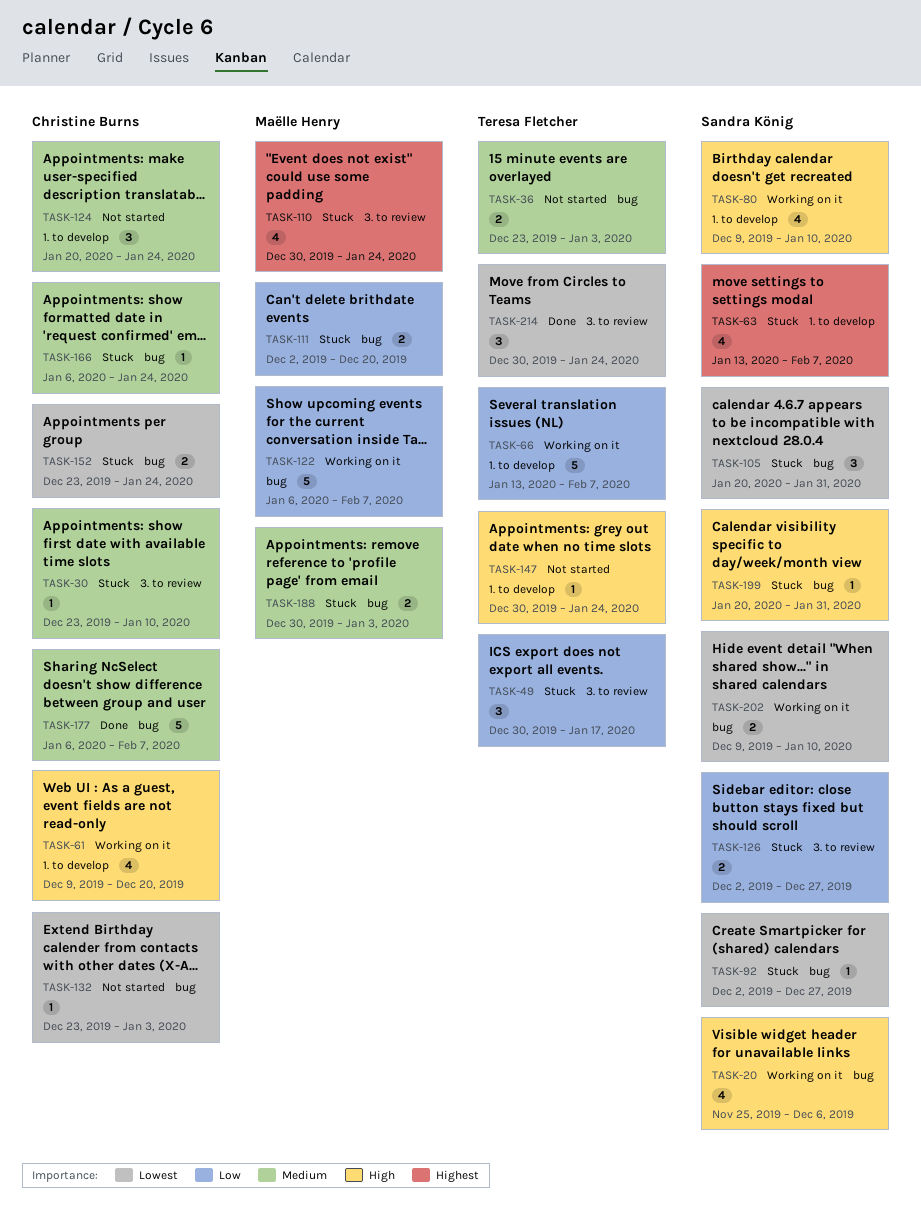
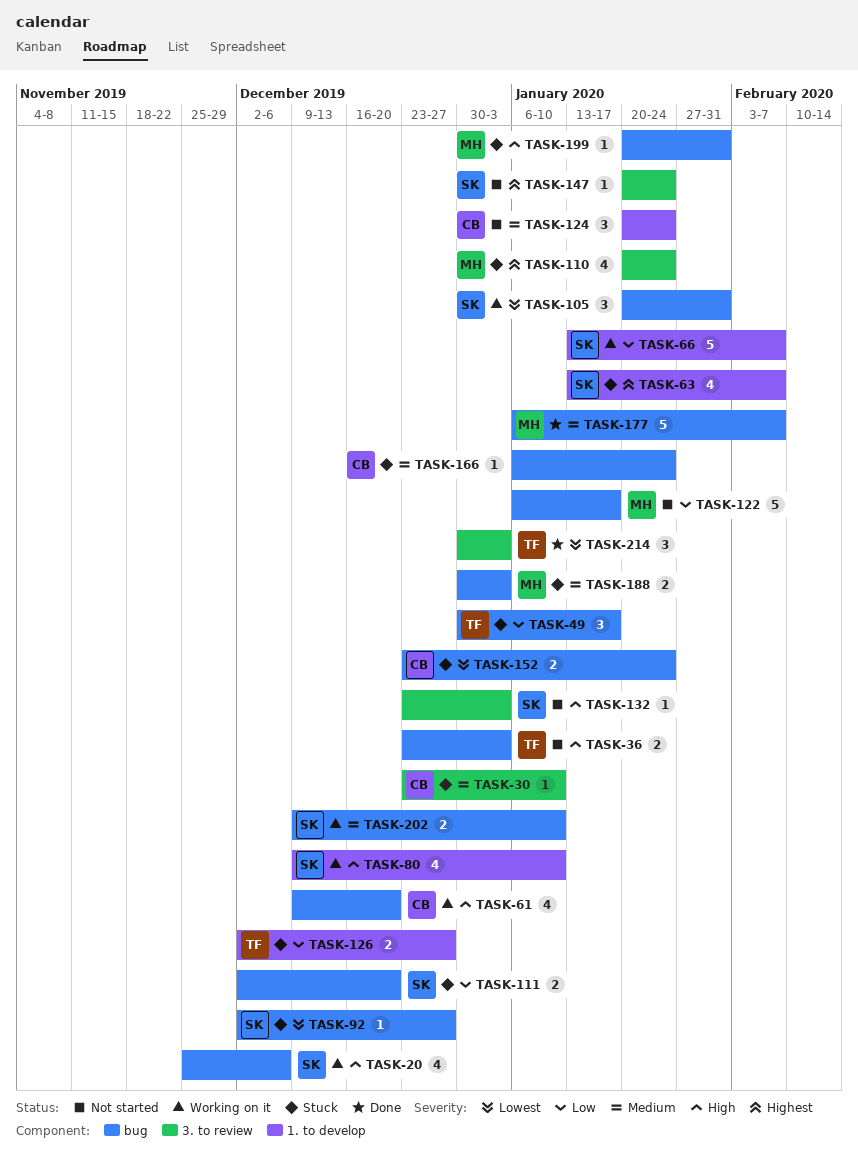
TASK-36, priority: Medium -> High
TASK-49, label: 3. to review -> bug
TASK-61, label: 1. to develop -> bug
TASK-66, owner: Teresa Fletcher -> Sandra König
TASK-105, status: Stuck -> Working on it
TASK-110, start: Dec 30 -> Jan 20
TASK-111, owner: Maëlle Henry -> Sandra König
TASK-122, status: Working on it -> Not started
TASK-122, due: Feb 7 -> Jan 17
TASK-126, owner: Sandra König -> Teresa Fletcher
TASK-126, label: 3. to review -> 1. to develop
TASK-132, owner: Christine Burns -> Sandra König
TASK-132, priority: Lowest -> High
TASK-132, label: bug -> 3. to review
TASK-147, owner: Teresa Fletcher -> Sandra König
TASK-147, priority: High -> Highest
TASK-147, label: 1. to develop -> 3. to review
TASK-147, start: Dec 30 -> Jan 20
TASK-177, owner: Christine Burns -> Maëlle Henry
TASK-199, owner: Sandra König -> Maëlle Henry
TASK-202, priority: Lowest -> Medium
TASK-214, due: Jan 24 -> Jan 3

